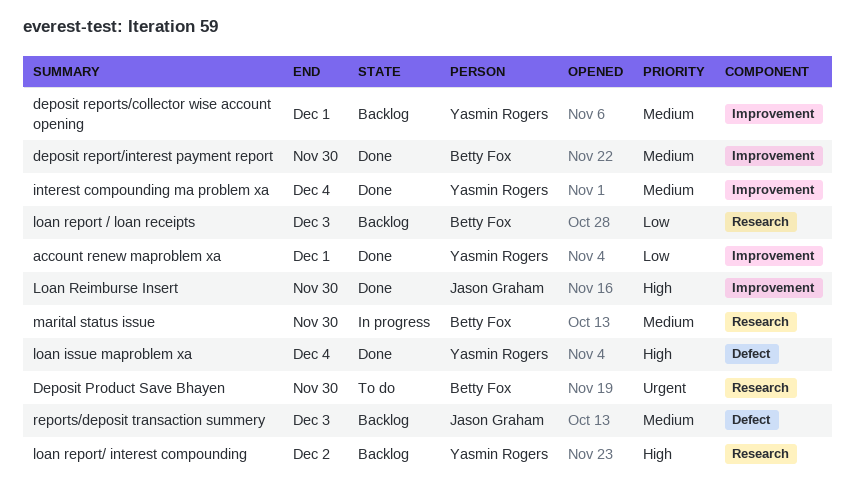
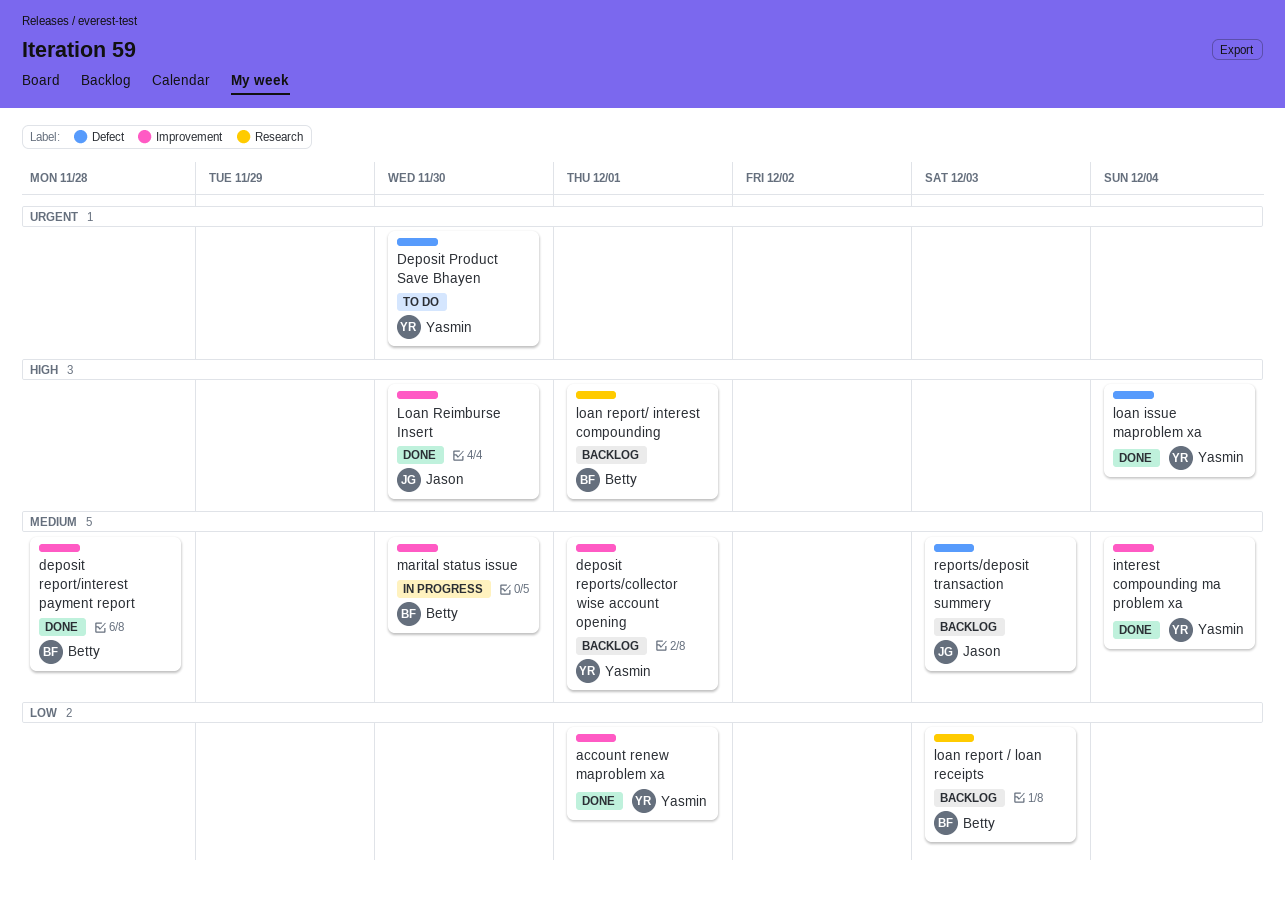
Deposit Product Save Bhayen, owner: Betty Fox -> Yasmin Rogers
Deposit Product Save Bhayen, label: Research -> Defect
deposit report/interest payment report, due: Nov 30 -> Nov 28
loan report/ interest compounding, owner: Yasmin Rogers -> Betty Fox
loan report/ interest compounding, due: Dec 2 -> Dec 1
marital status issue, label: Research -> Improvement

